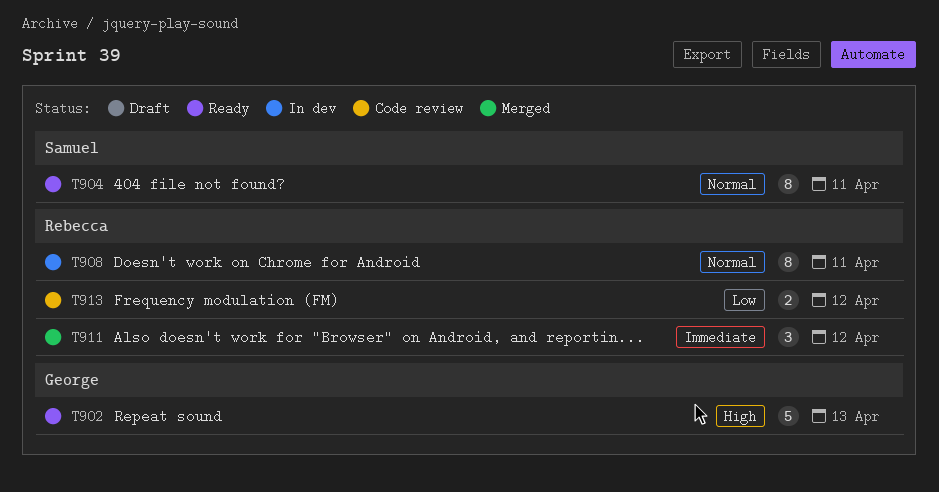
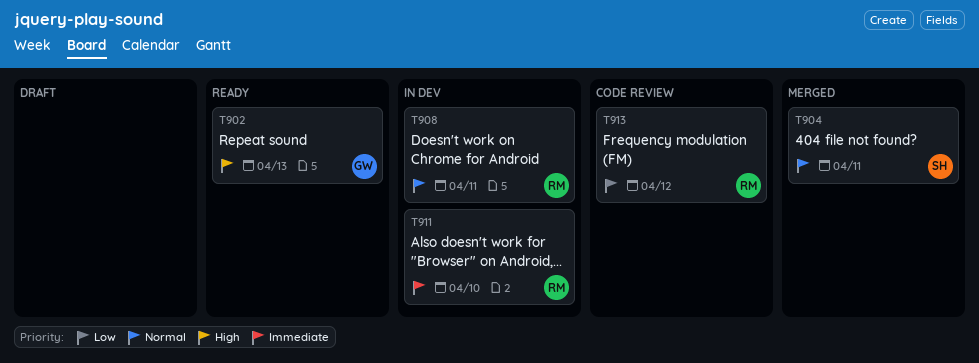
T904, status: Ready -> Merged
T911, status: Merged -> In dev
T911, due: Apr 12 -> Apr 10

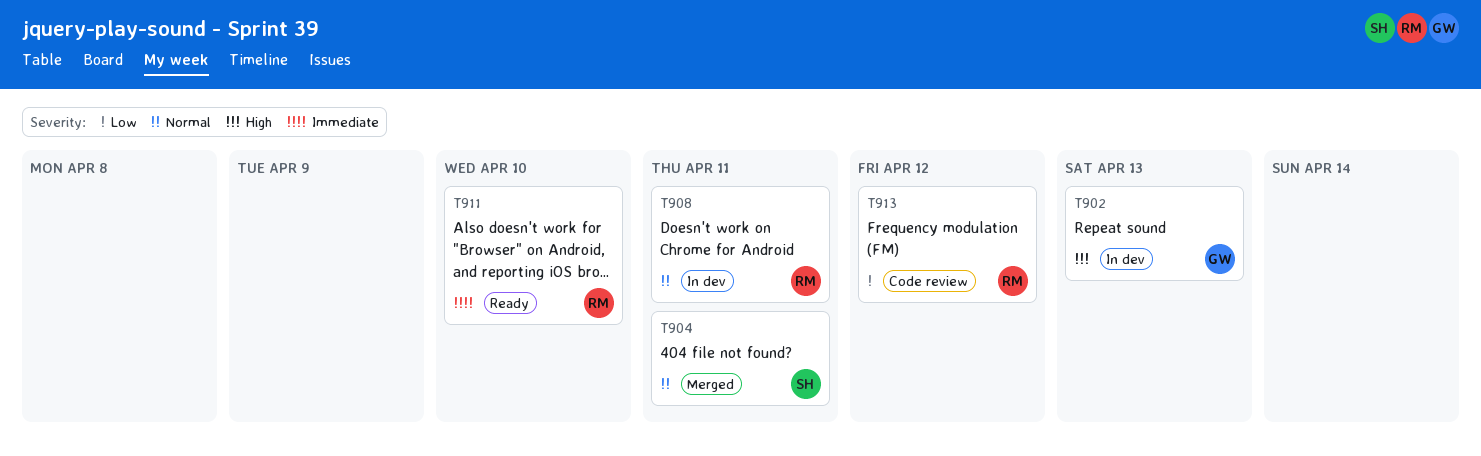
T902, status: Ready -> In dev
T911, status: In dev -> Ready

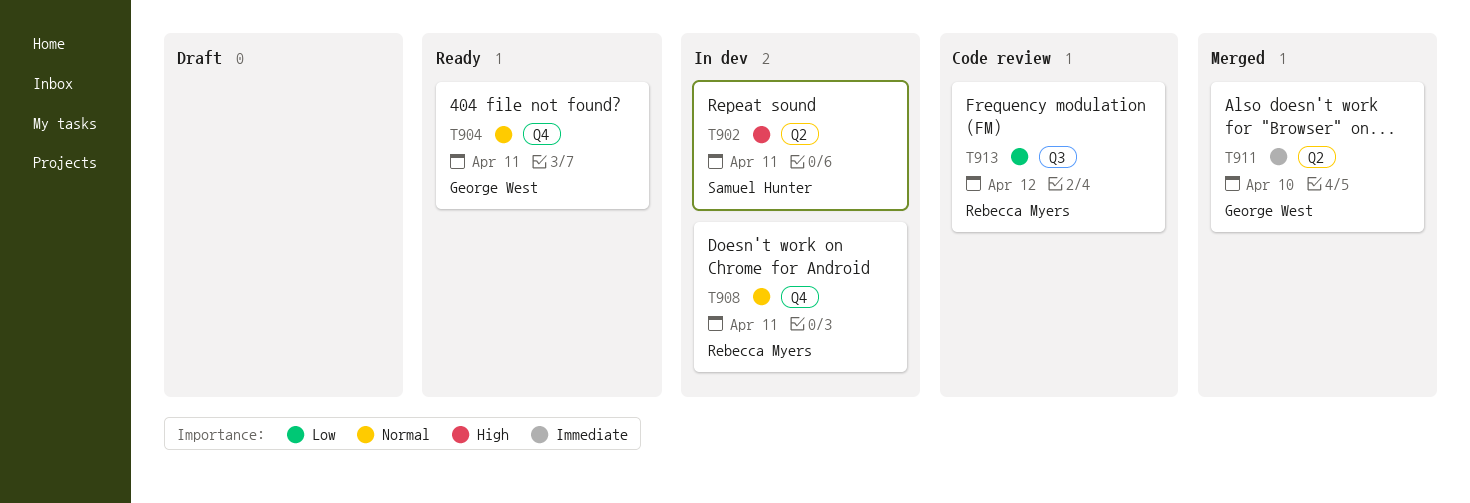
T902, owner: George West -> Samuel Hunter
T902, due: Apr 13 -> Apr 11
T904, status: Merged -> Ready
T904, owner: Samuel Hunter -> George West
T911, status: Ready -> Merged
T911, owner: Rebecca Myers -> George West

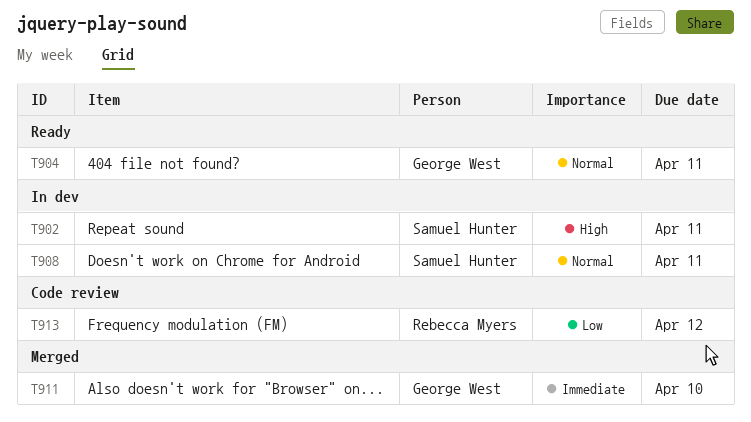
T908, owner: Rebecca Myers -> Samuel Hunter

